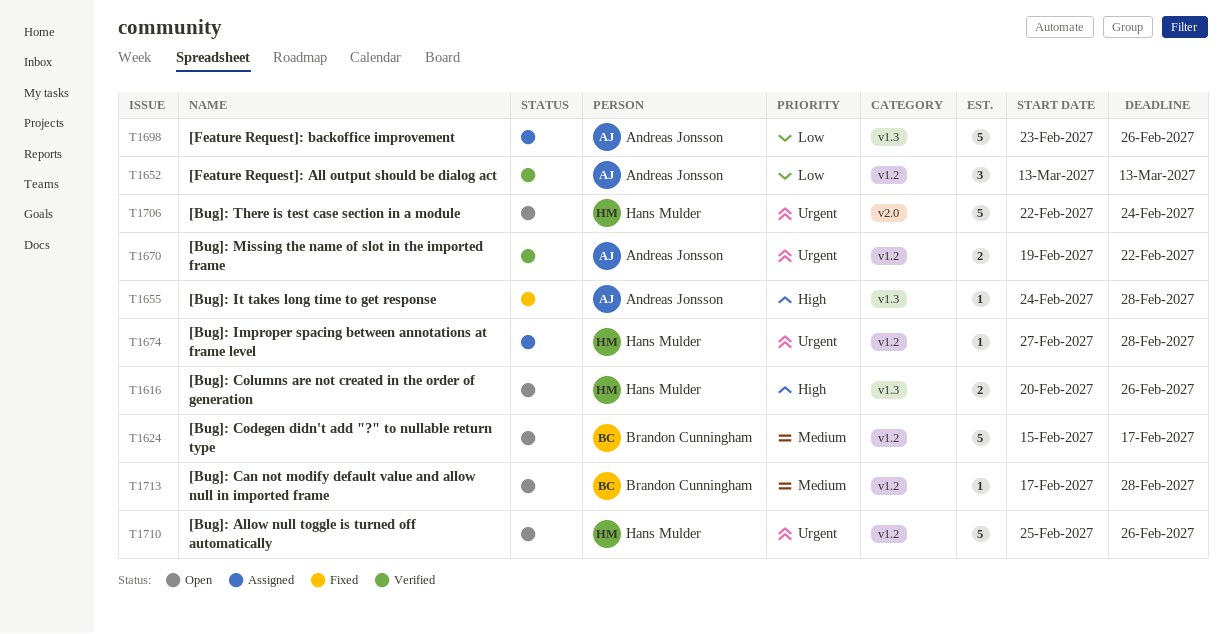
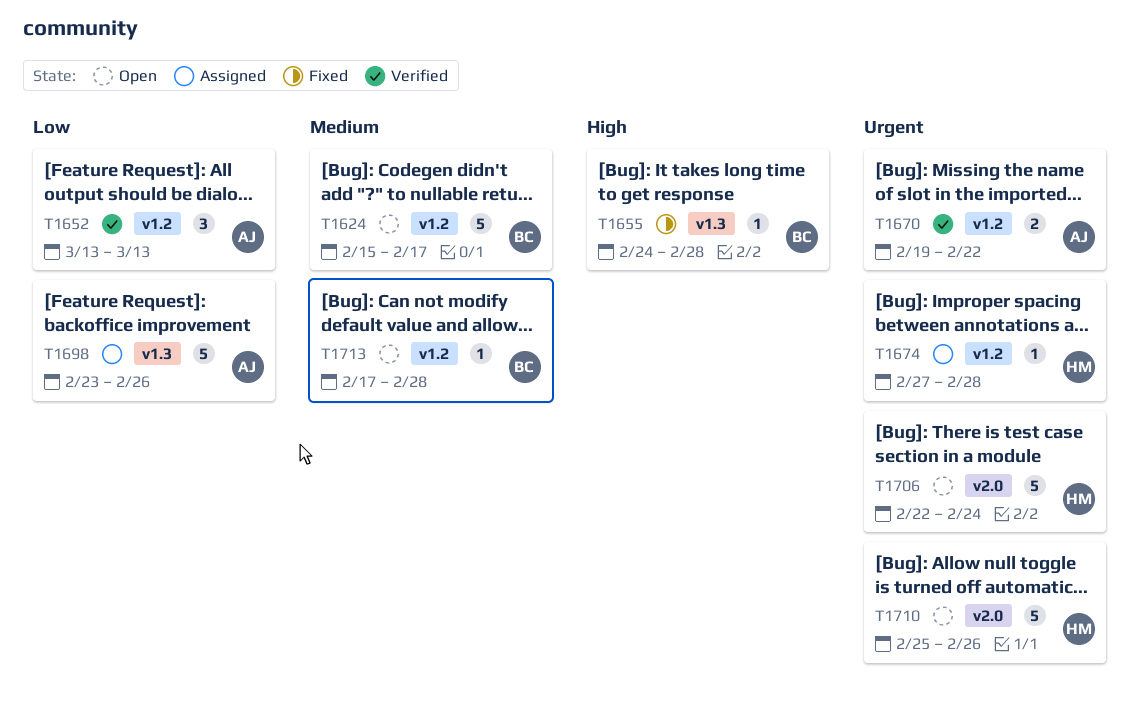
T1616: present -> none
T1655, owner: Andreas Jonsson -> Brandon Cunningham
T1710, label: v1.2 -> v2.0

